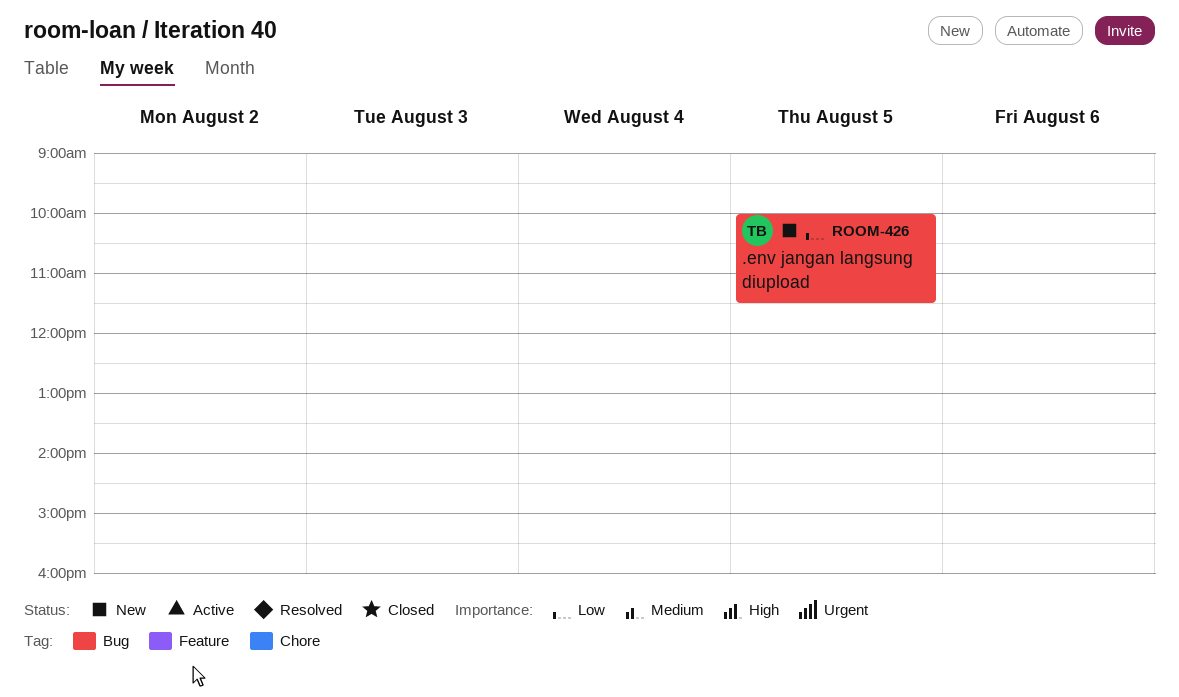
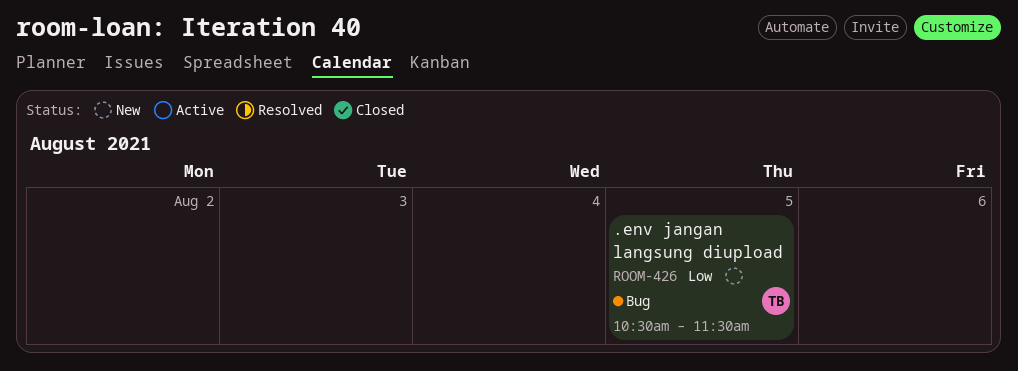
ROOM-426, begins: 10:00 -> 10:30

